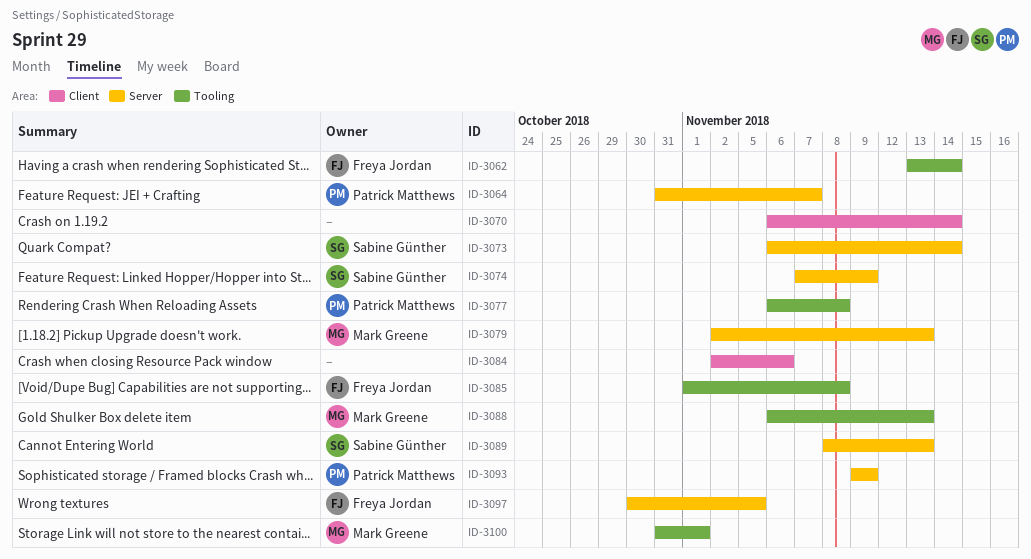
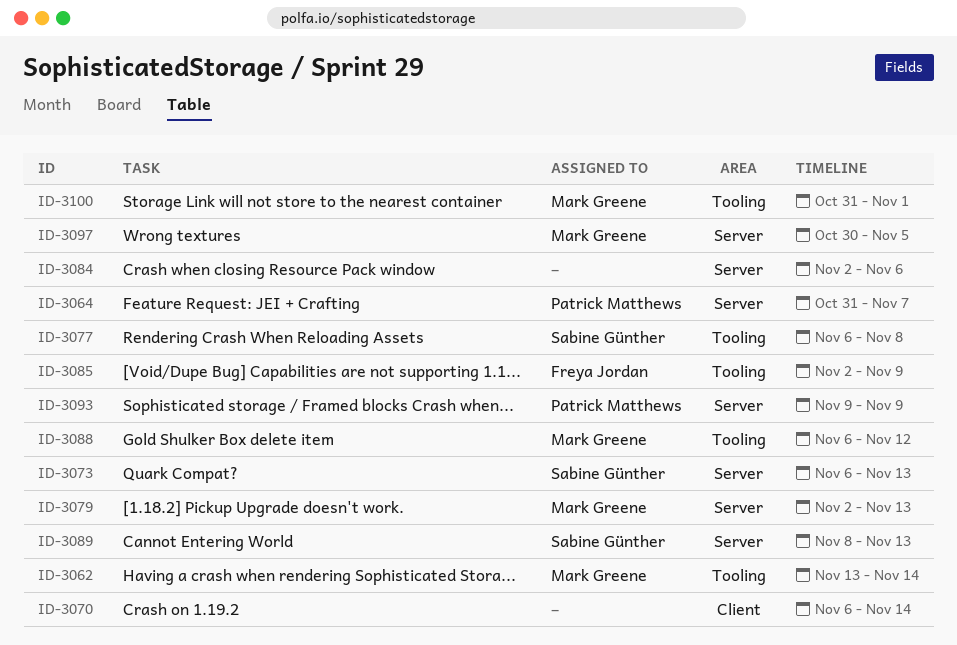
ID-3062, owner: Freya Jordan -> Mark Greene
ID-3073, due: Nov 14 -> Nov 13
ID-3074: present -> none
ID-3077, owner: Patrick Matthews -> Sabine Günther
ID-3084, label: Client -> Server
ID-3085, start: Nov 1 -> Nov 2
ID-3085, due: Nov 8 -> Nov 9
ID-3088, due: Nov 13 -> Nov 12
ID-3097, owner: Freya Jordan -> Mark Greene

